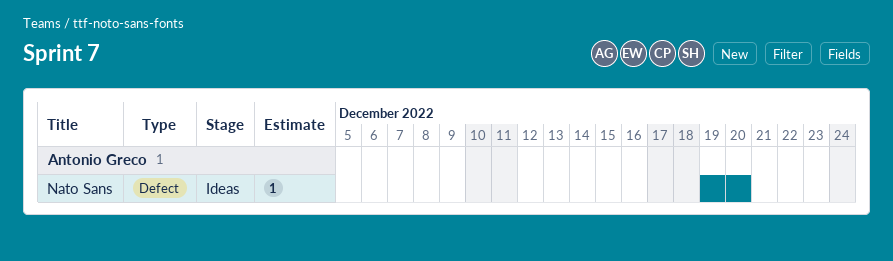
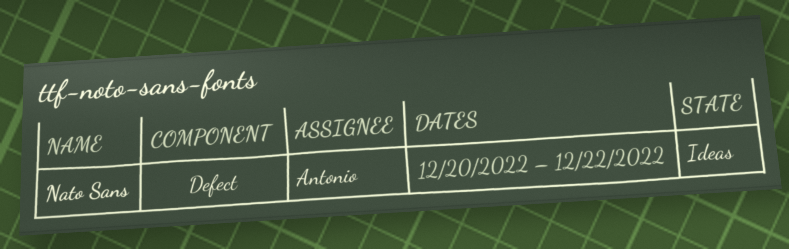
Nato Sans, start: Dec 19 -> Dec 20
Nato Sans, due: Dec 20 -> Dec 22

